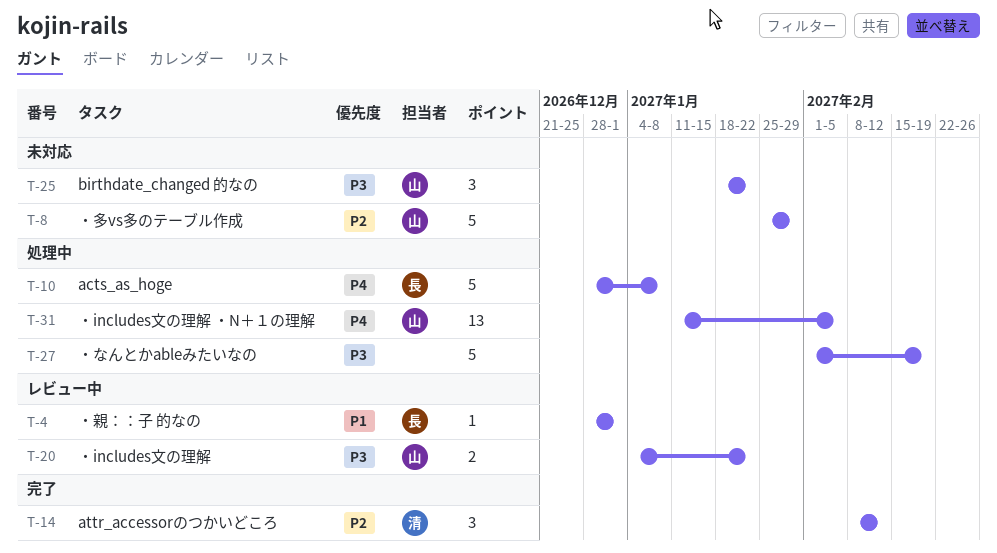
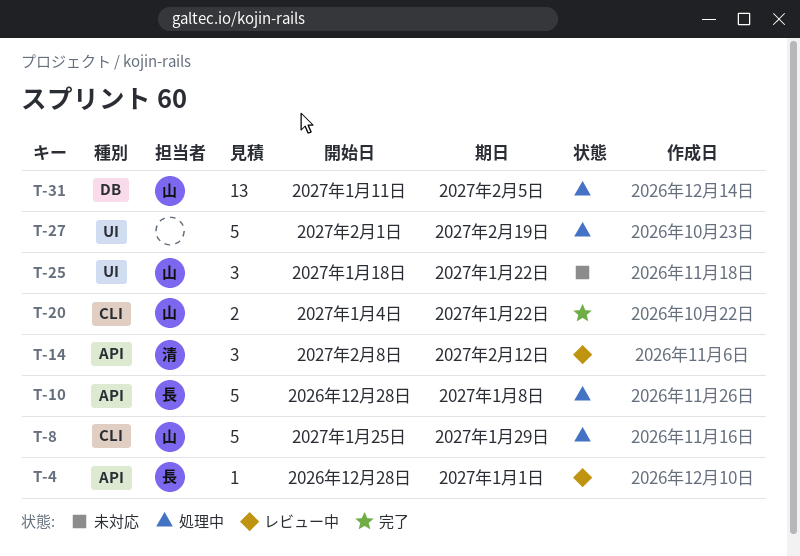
T-8, status: 未対応 -> 処理中
T-14, status: 完了 -> レビュー中
T-20, status: レビュー中 -> 完了

